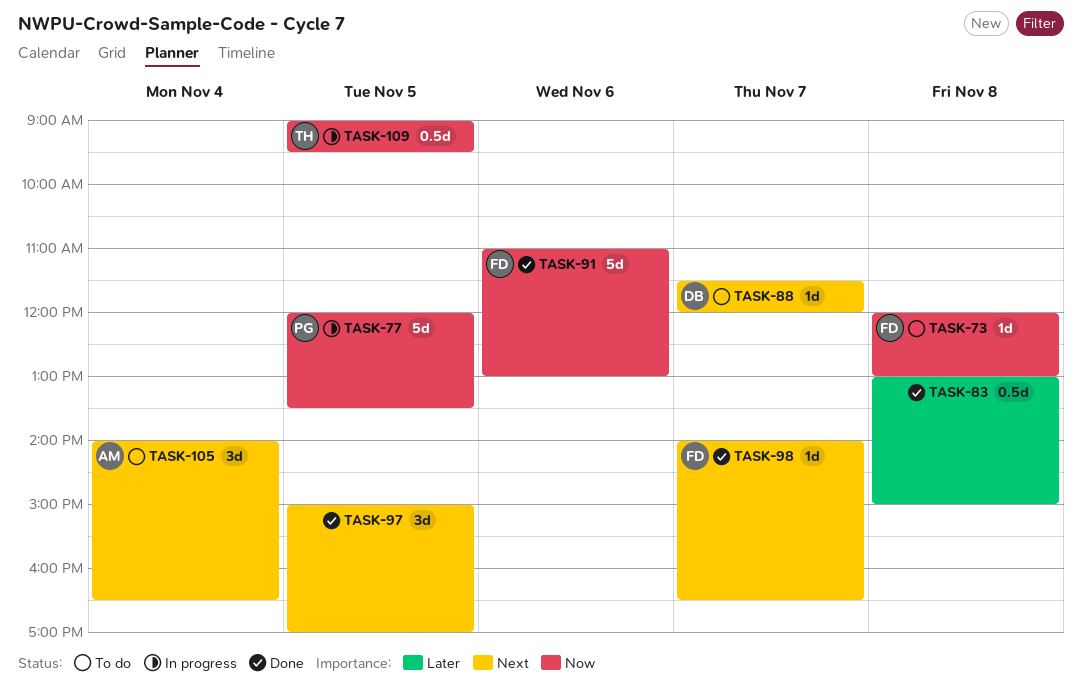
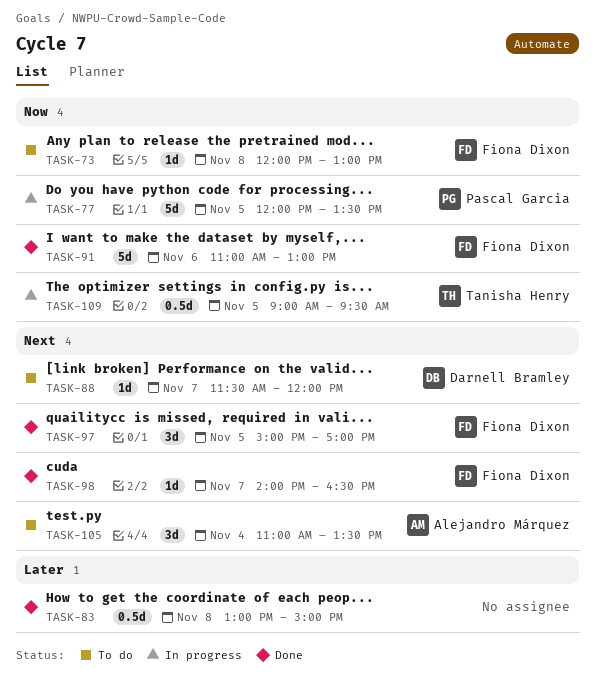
TASK-97, owner: none -> Fiona Dixon
TASK-105, begins: 14:00 -> 11:00
TASK-105, ends: 16:30 -> 13:30

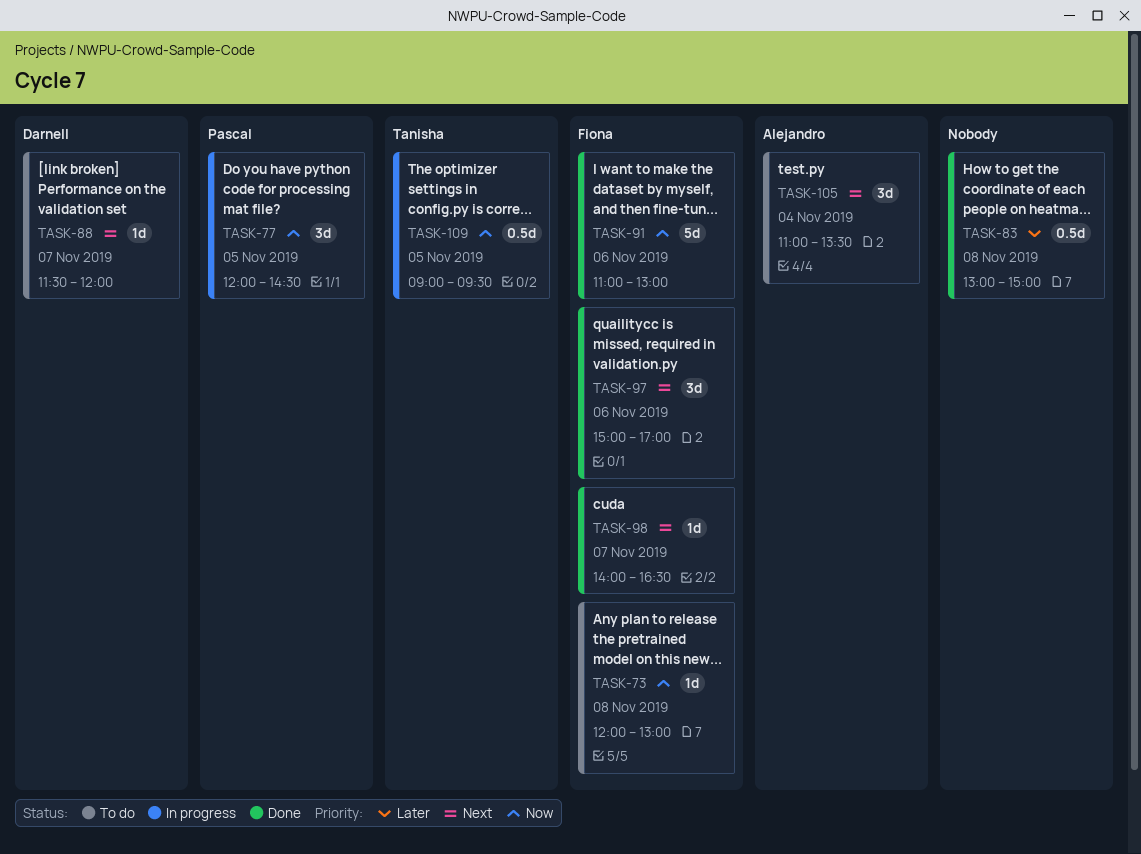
TASK-77, estimate: 5d -> 3d
TASK-77, ends: 13:30 -> 14:30
TASK-97, day: Nov 5 -> Nov 6

